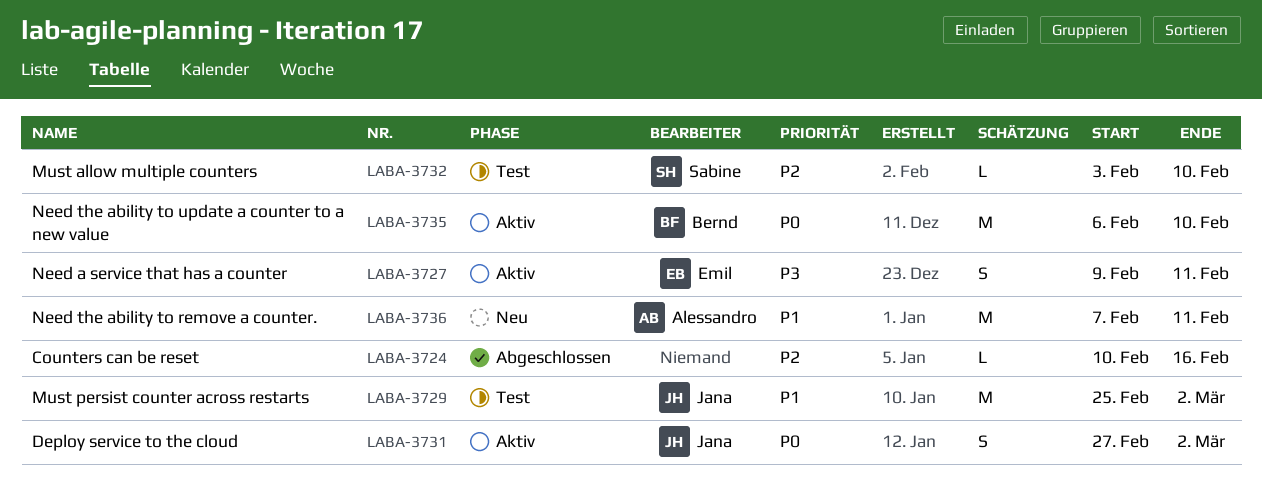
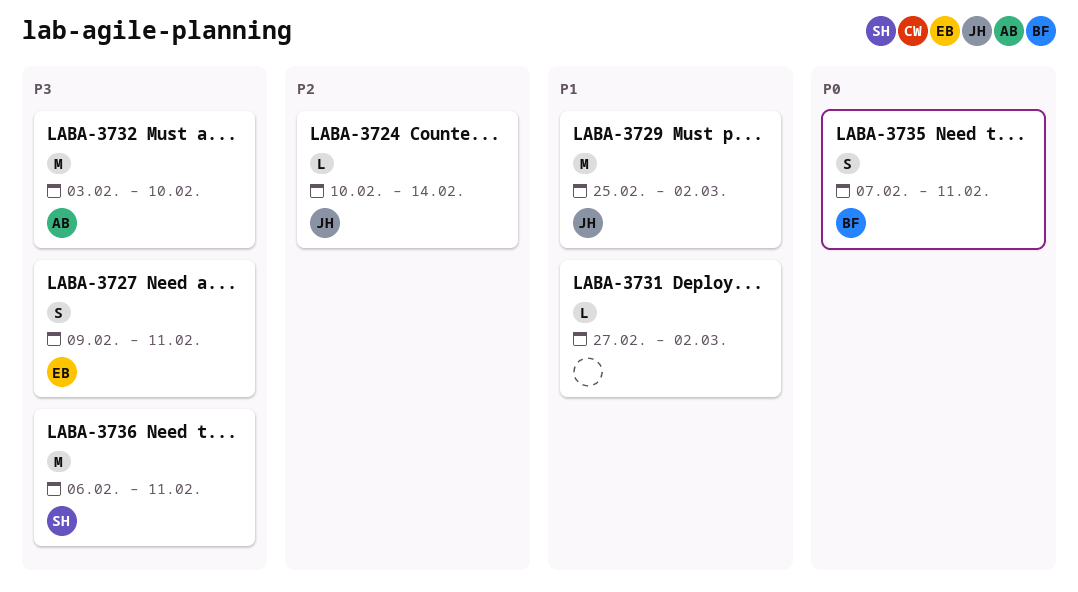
LABA-3724, owner: none -> Jana
LABA-3724, due: Feb 16 -> Feb 14
LABA-3731, owner: Jana -> none
LABA-3731, priority: P0 -> P1
LABA-3731, estimate: S -> L
LABA-3732, owner: Sabine -> Alessandro
LABA-3732, priority: P2 -> P3
LABA-3732, estimate: L -> M
LABA-3735, estimate: M -> S
LABA-3735, start: Feb 6 -> Feb 7
LABA-3735, due: Feb 10 -> Feb 11
LABA-3736, owner: Alessandro -> Sabine
LABA-3736, priority: P1 -> P3
LABA-3736, start: Feb 7 -> Feb 6

